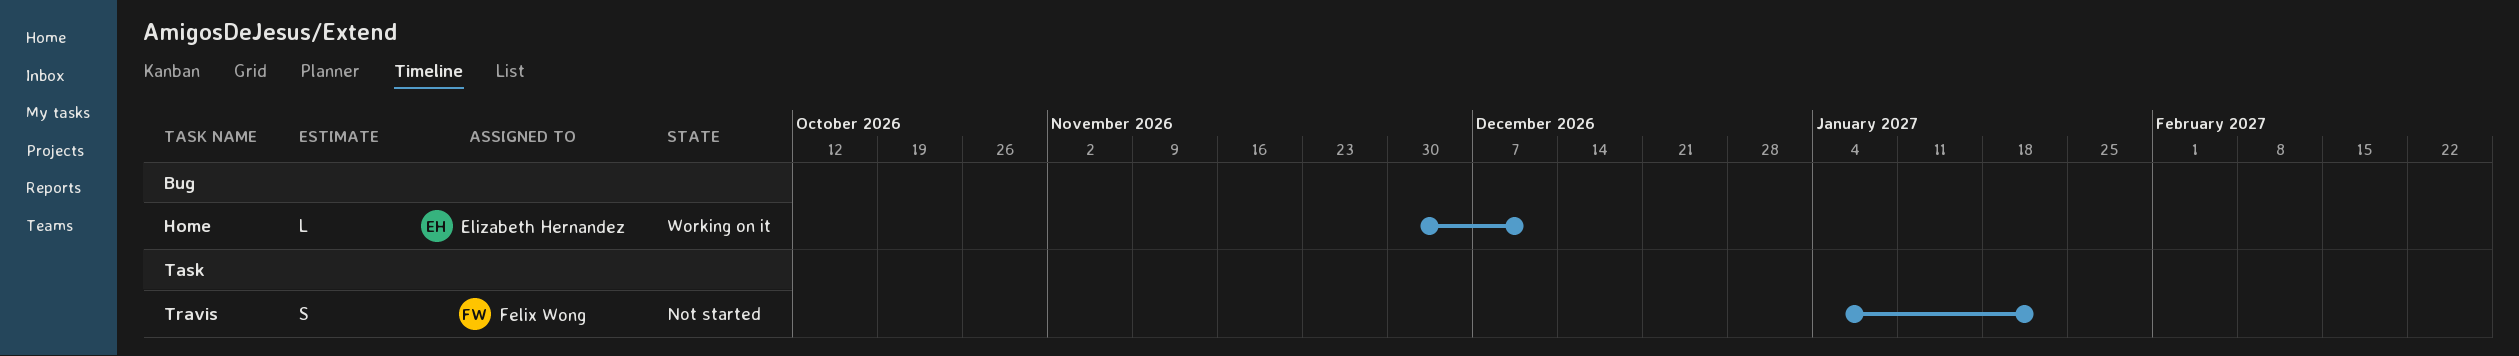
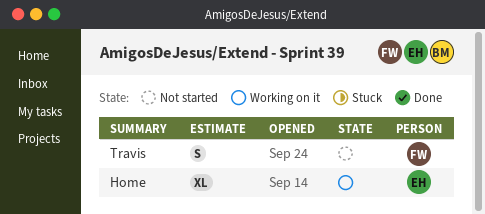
Home, estimate: L -> XL

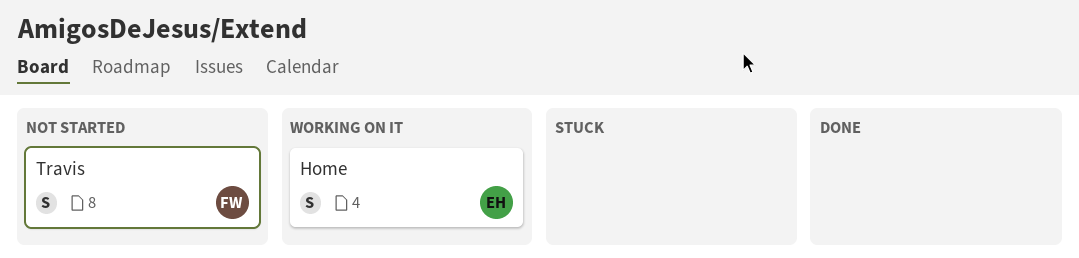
Home, estimate: XL -> S

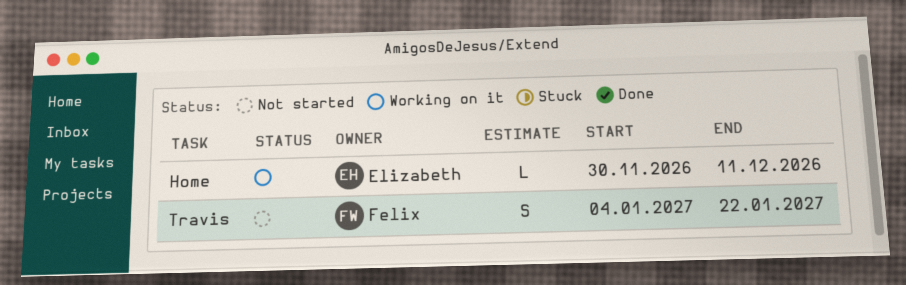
Home, estimate: S -> L

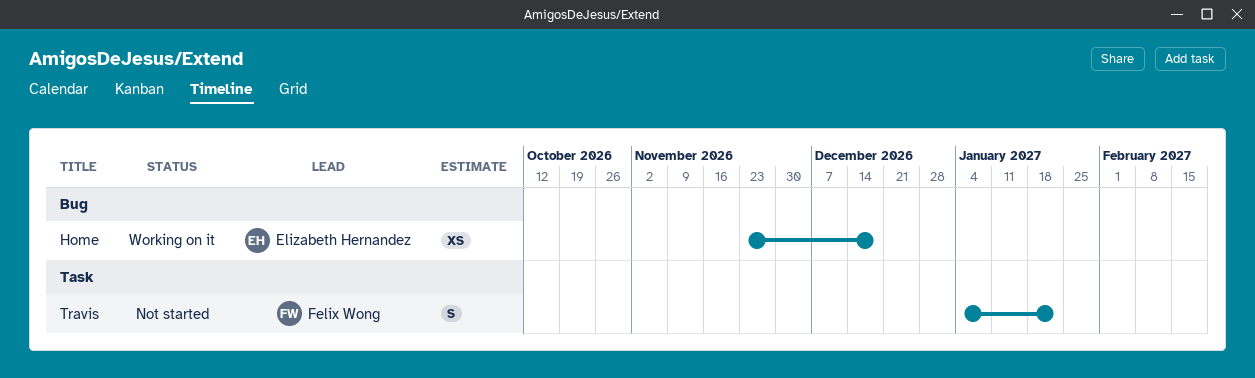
Home, estimate: L -> XS
Home, start: Nov 30 -> Nov 23
Home, due: Dec 11 -> Dec 18

